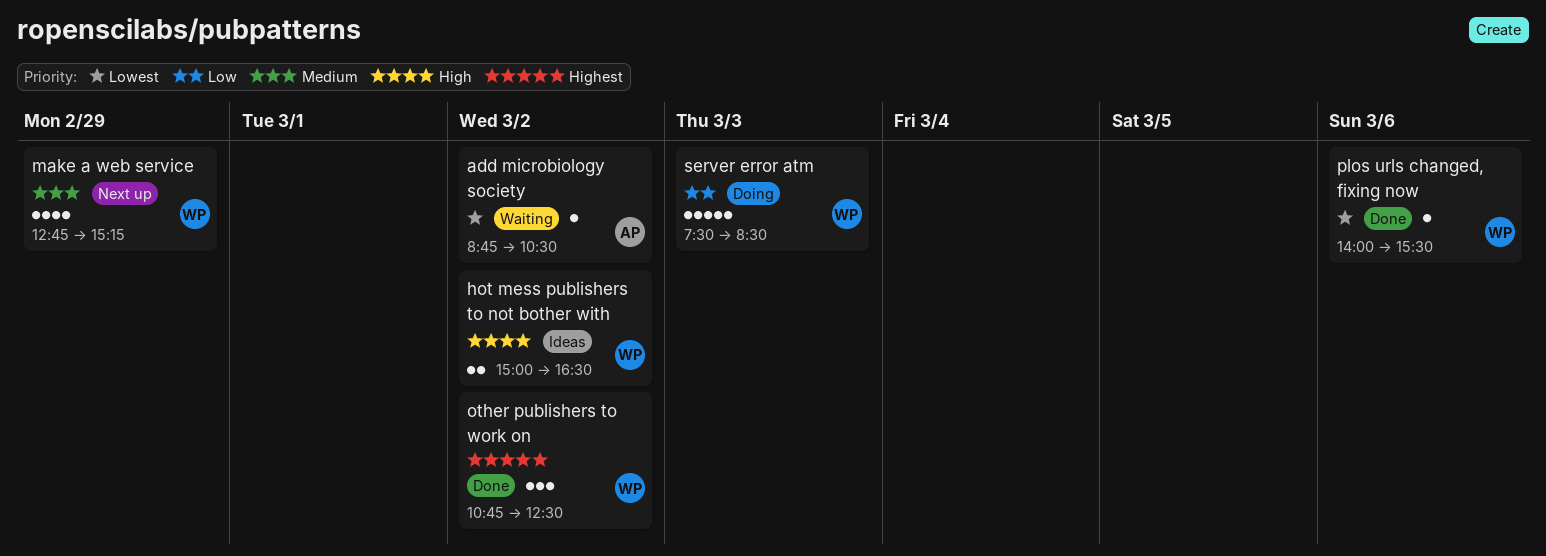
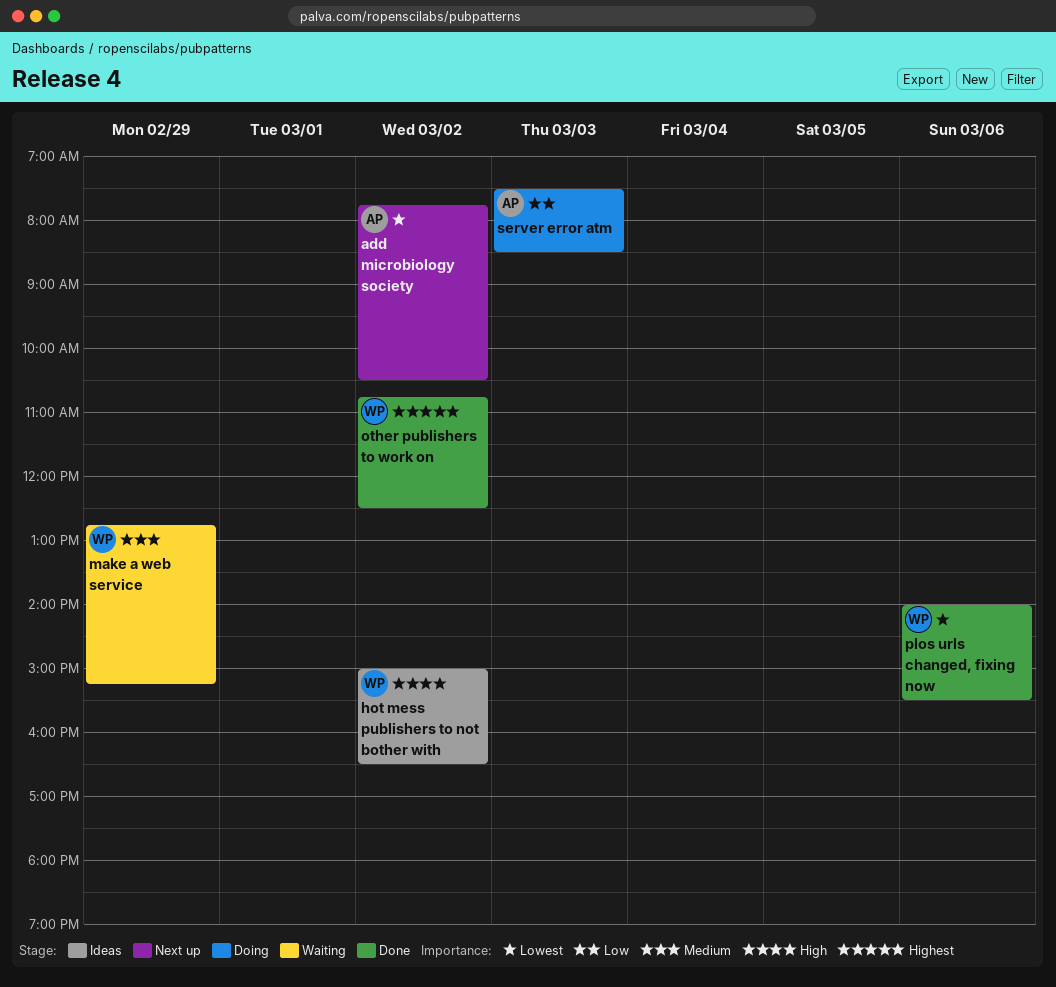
add microbiology society, status: Waiting -> Next up
add microbiology society, begins: 08:45 -> 07:45
make a web service, status: Next up -> Waiting
server error atm, owner: WP -> AP

